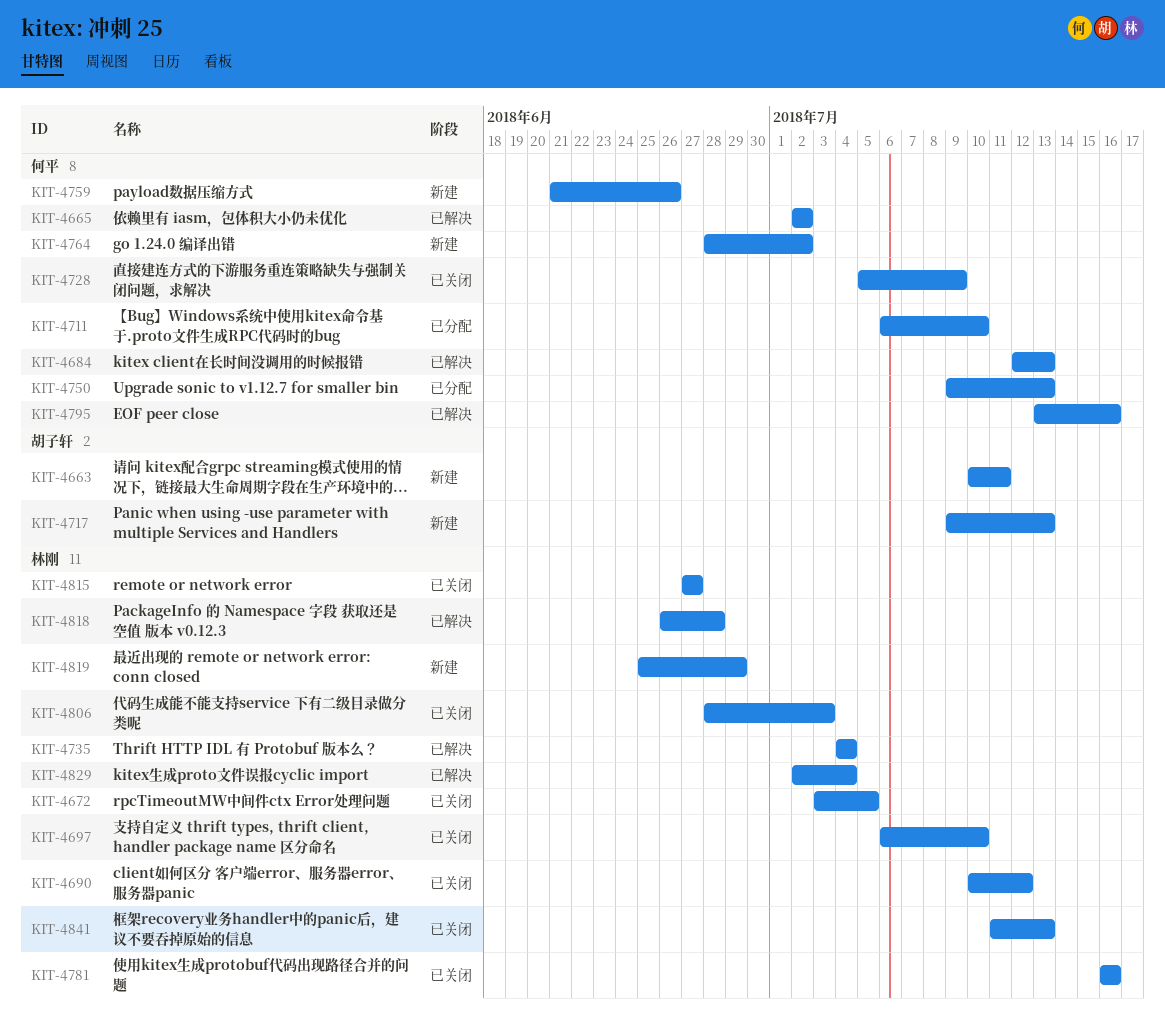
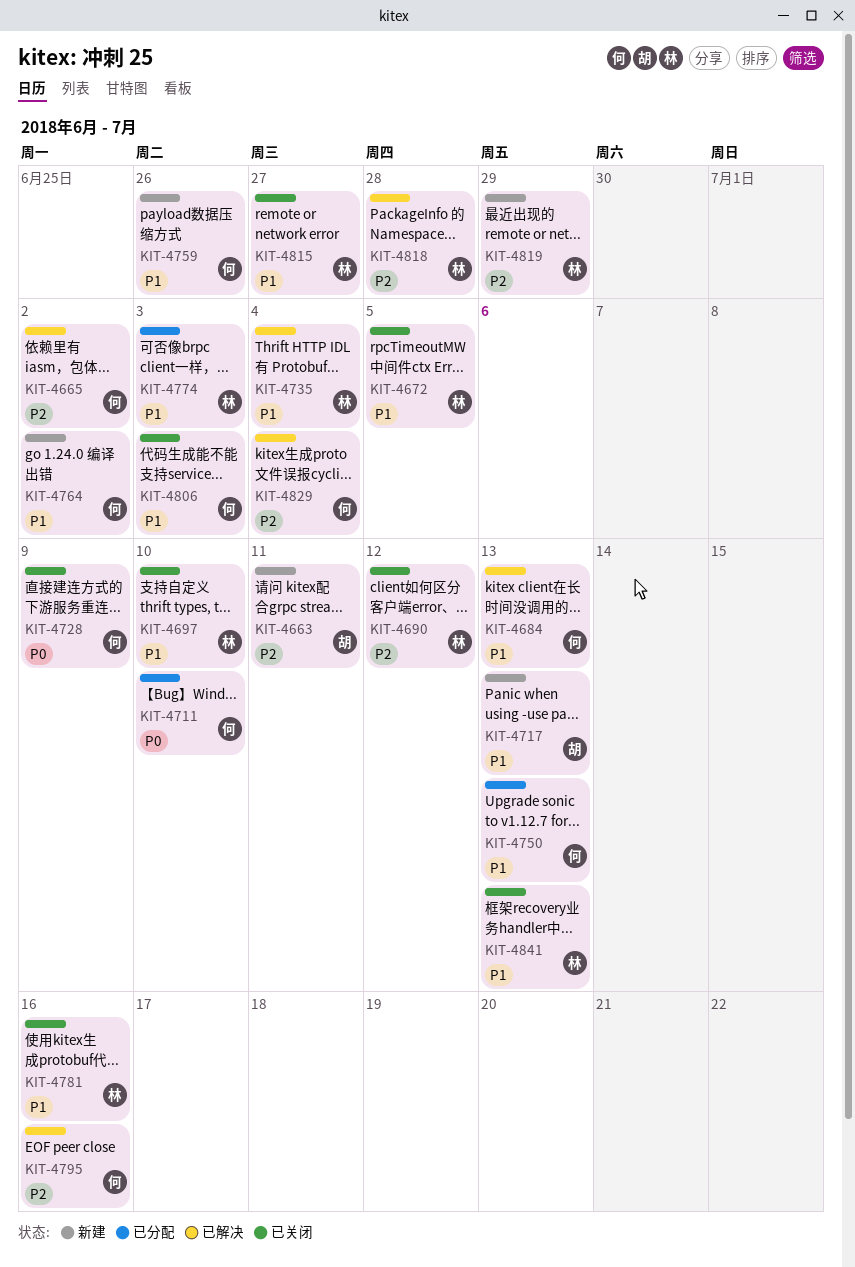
KIT-4774: none -> present
KIT-4806, owner: 林刚 -> 何平
KIT-4829, owner: 林刚 -> 何平

